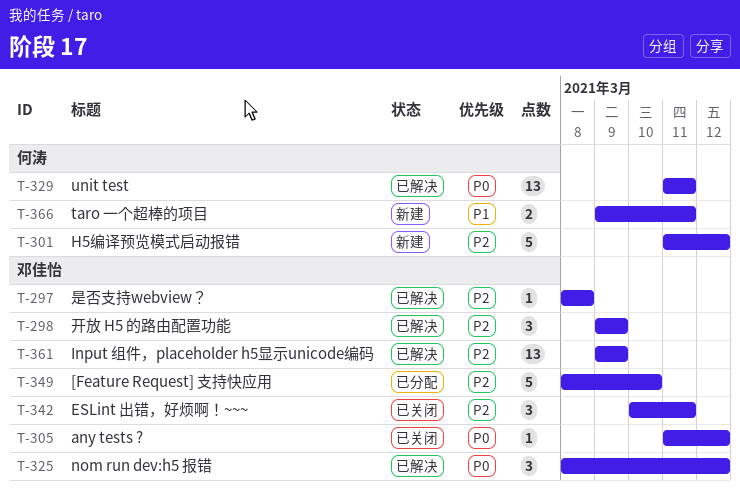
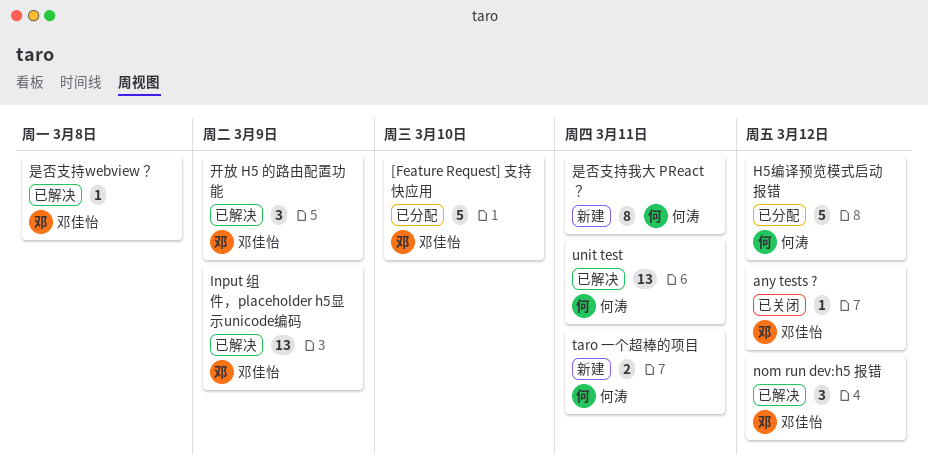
ESLint 出错，好烦啊！~~~: present -> none
H5编译预览模式启动报错, status: 新建 -> 已分配
是否支持我大 PReact ？: none -> present

